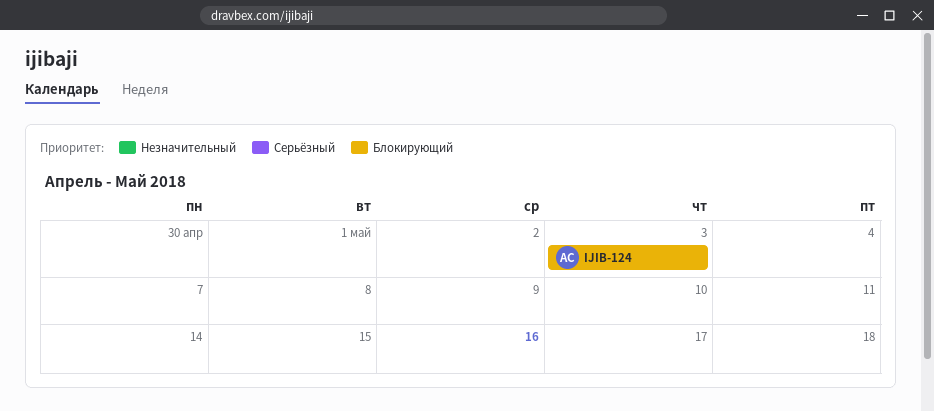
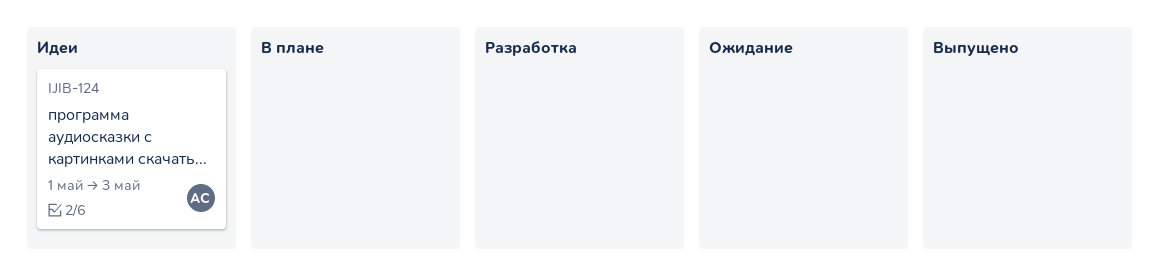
IJIB-124, start: May 3 -> May 1

